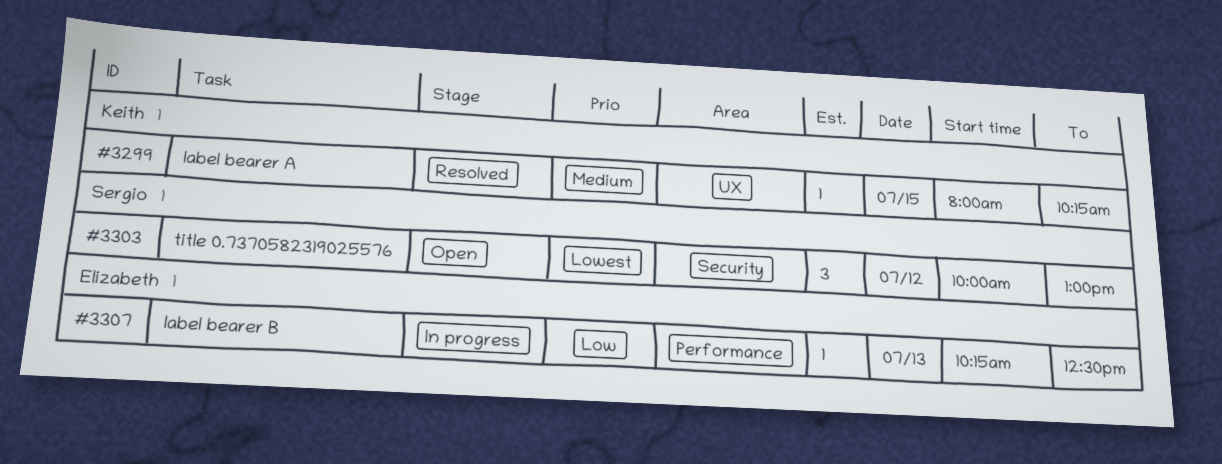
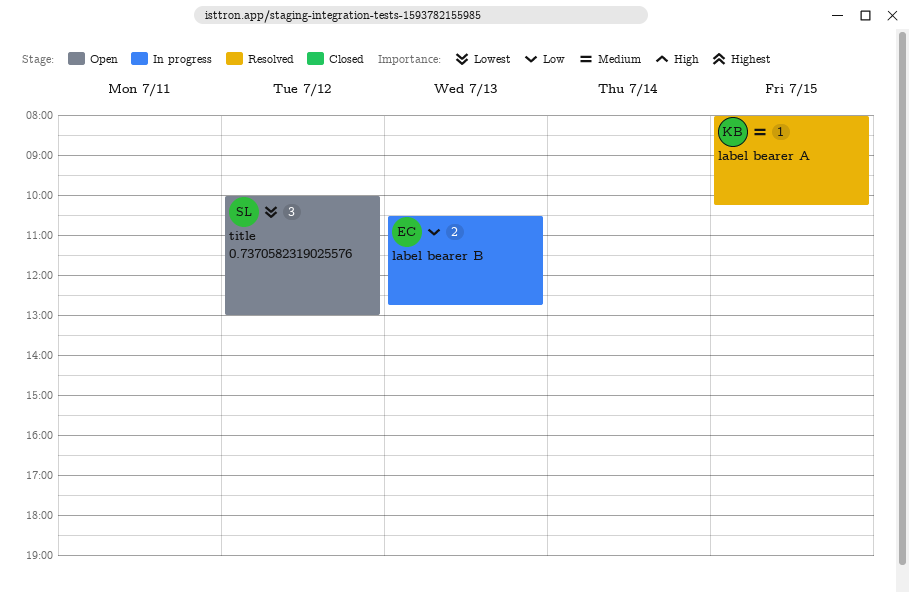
label bearer B, estimate: 1 -> 2
label bearer B, begins: 10:15 -> 10:30
label bearer B, ends: 12:30 -> 12:45

